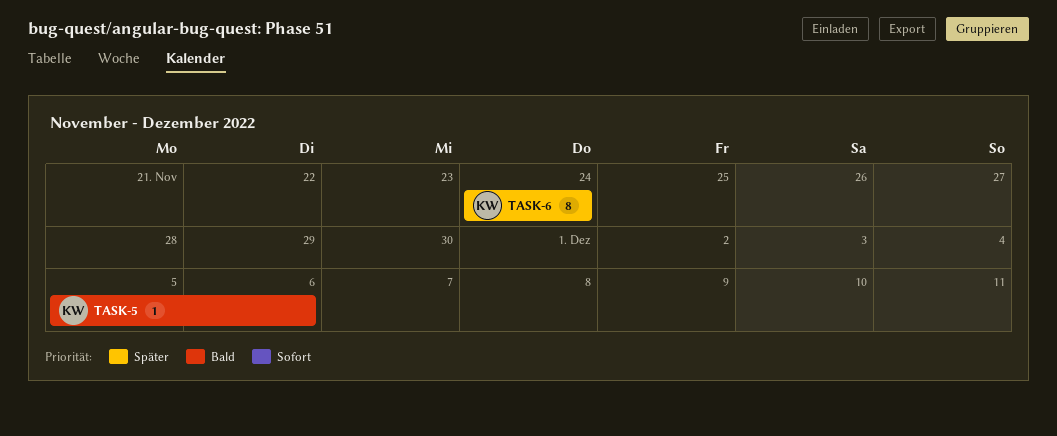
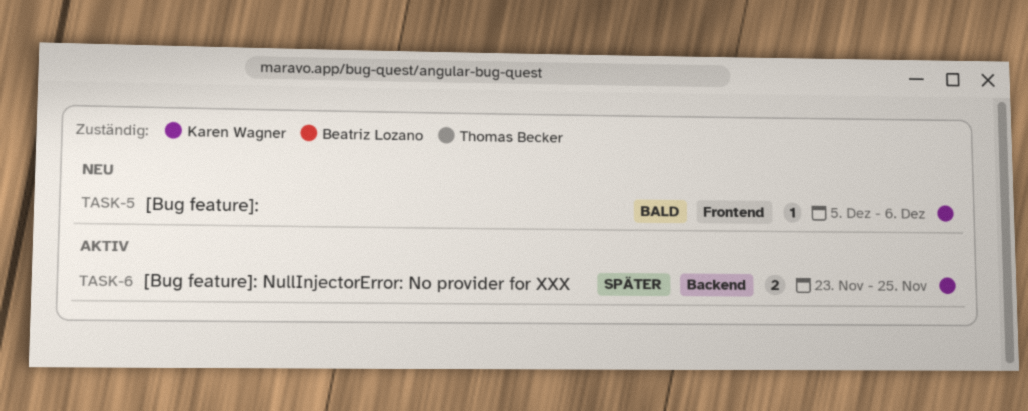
TASK-6, estimate: 8 -> 2
TASK-6, start: Nov 24 -> Nov 23
TASK-6, due: Nov 24 -> Nov 25

